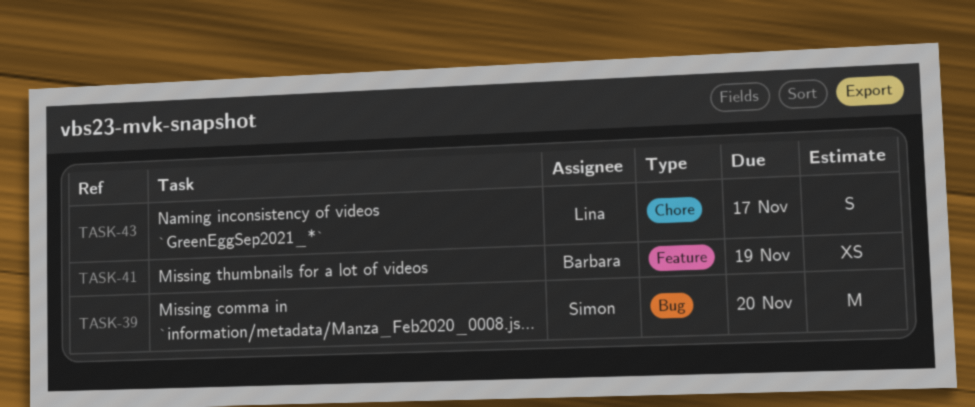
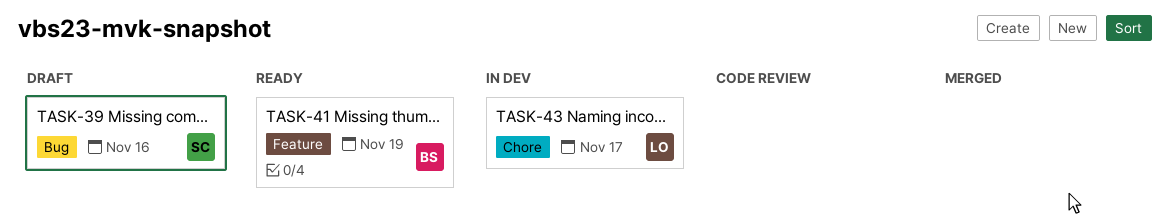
TASK-39, due: Nov 20 -> Nov 16

